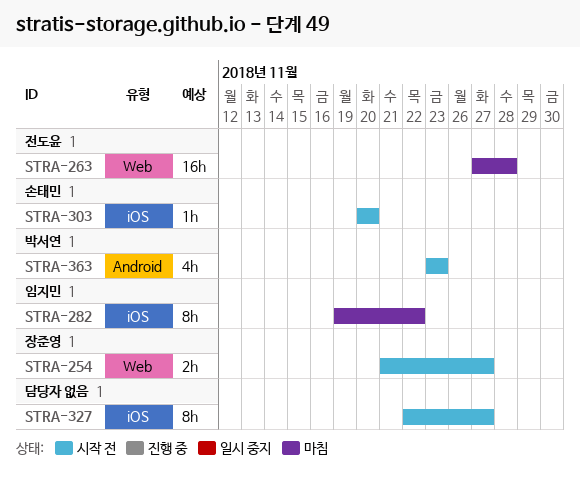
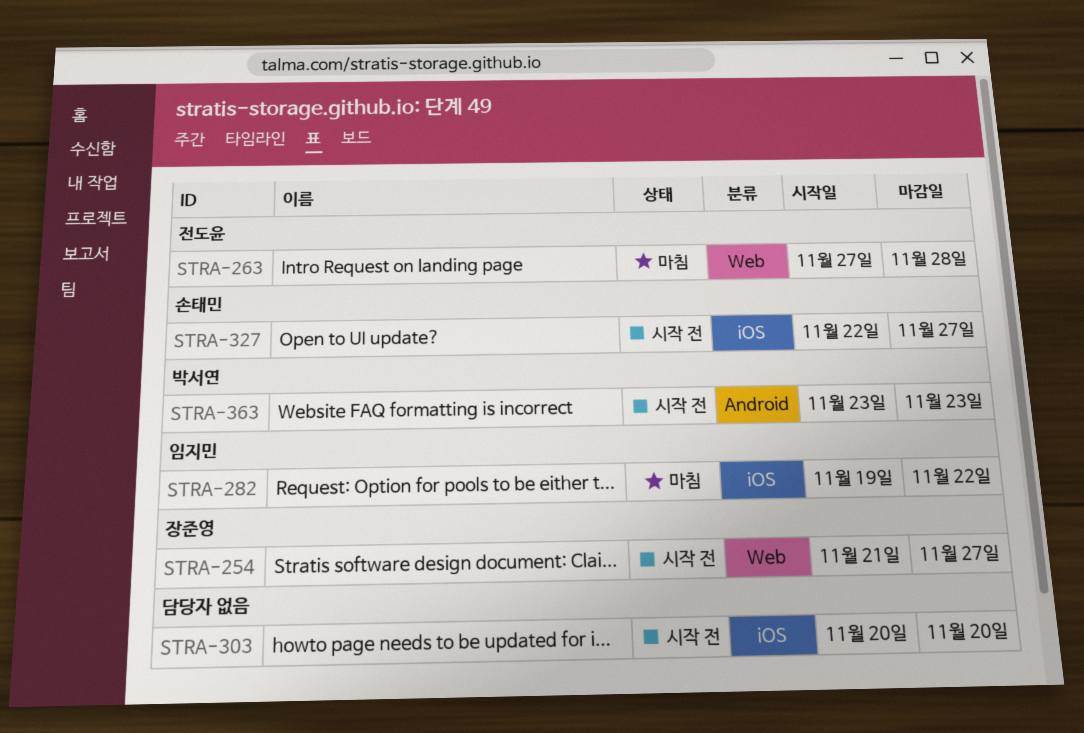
STRA-303, owner: 손태민 -> none
STRA-327, owner: none -> 손태민

